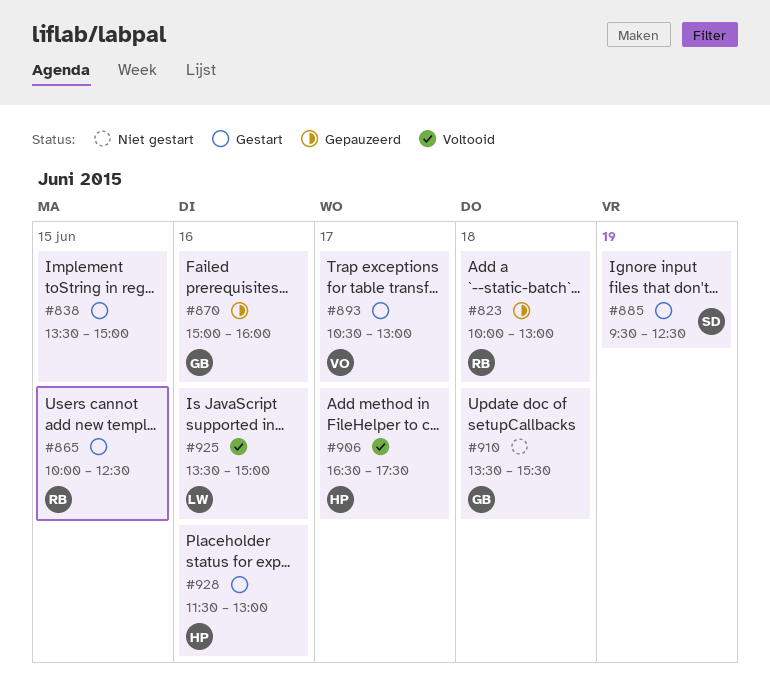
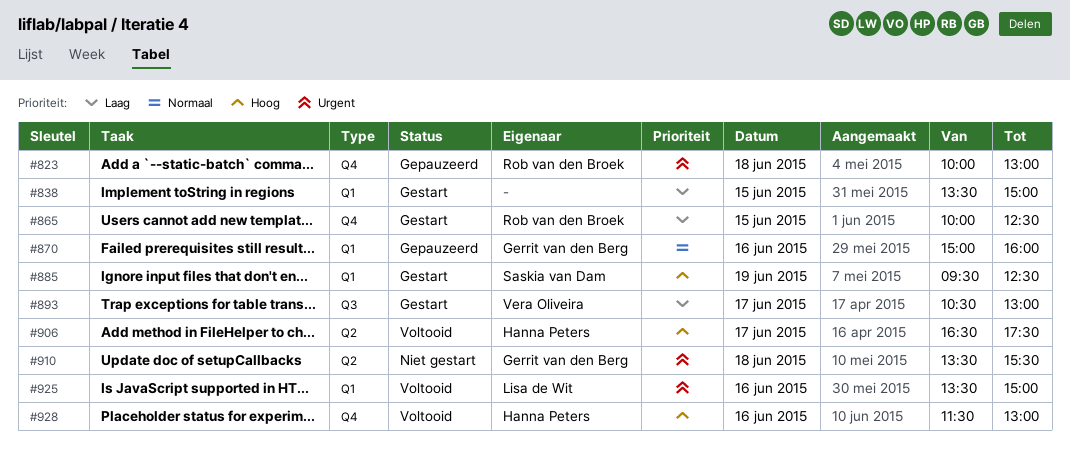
#928, status: Gestart -> Voltooid

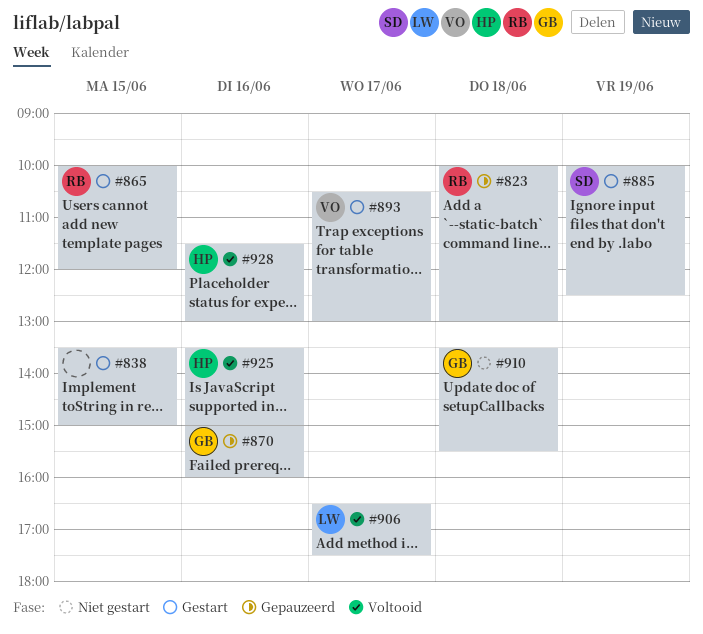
#865, ends: 12:30 -> 12:00
#885, begins: 09:30 -> 10:00
#906, owner: Hanna Peters -> Lisa de Wit
#925, owner: Lisa de Wit -> Hanna Peters

